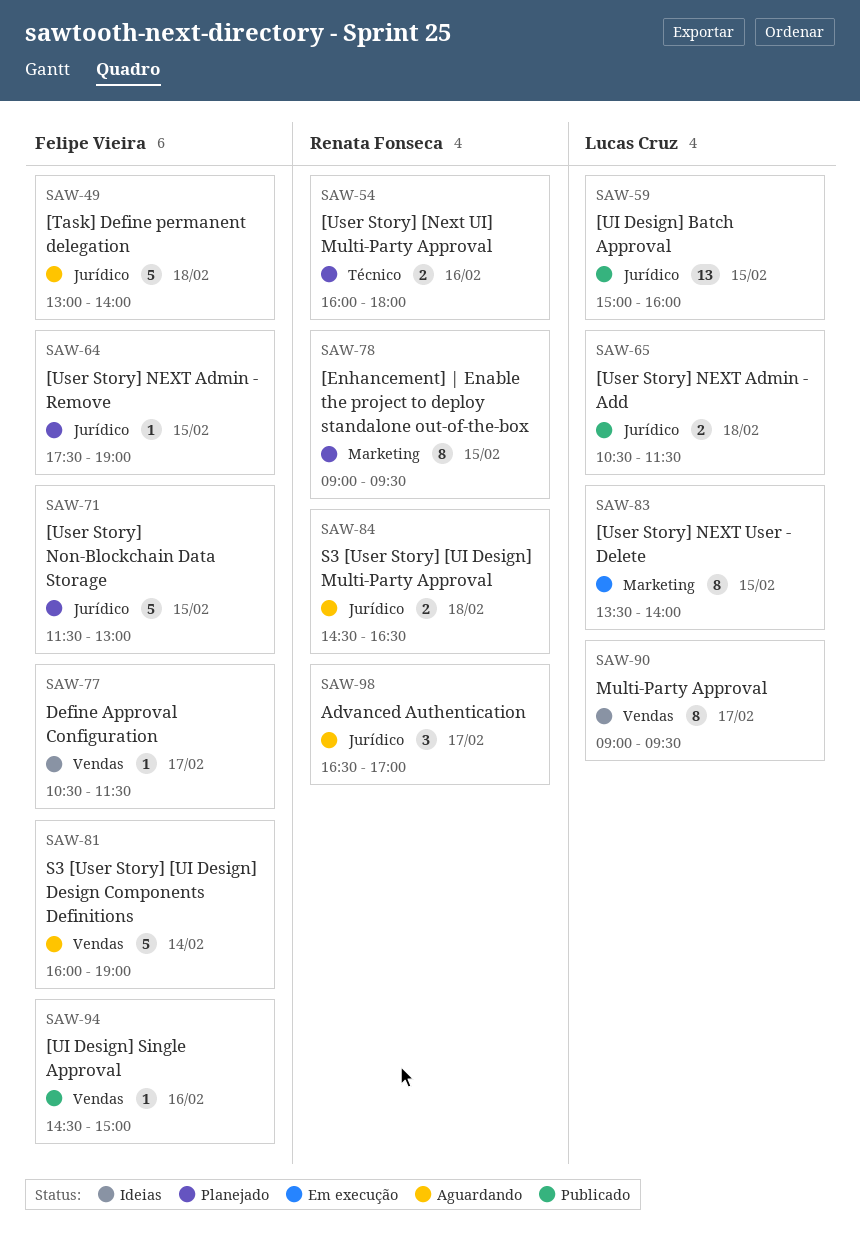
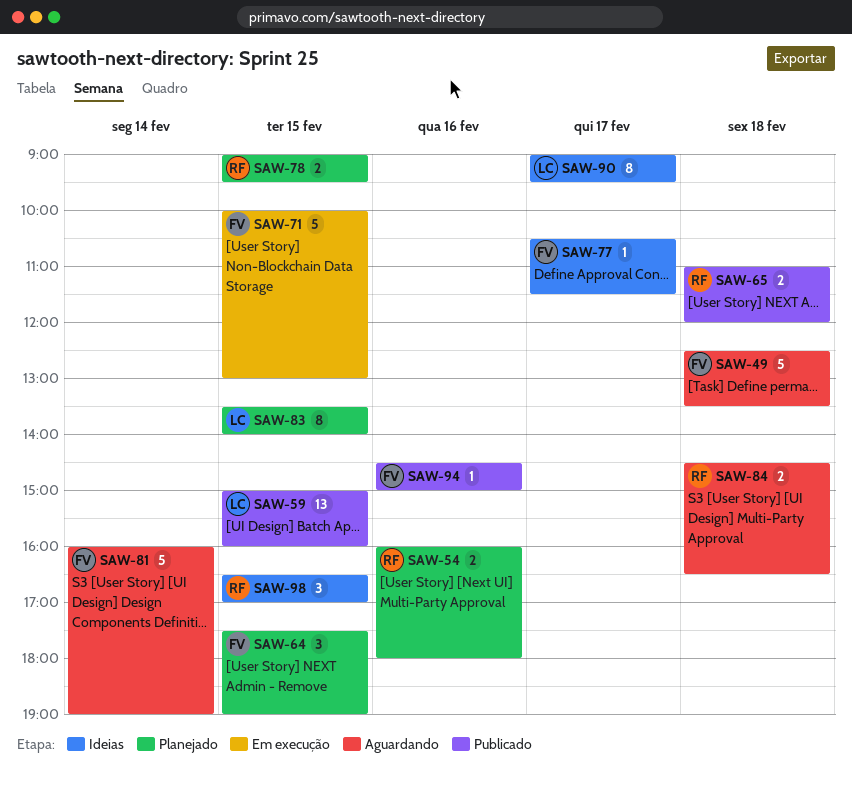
SAW-49, begins: 13:00 -> 12:30
SAW-49, ends: 14:00 -> 13:30
SAW-64, estimate: 1 -> 3
SAW-65, owner: Lucas Cruz -> Renata Fonseca
SAW-65, begins: 10:30 -> 11:00
SAW-65, ends: 11:30 -> 12:00
SAW-71, status: Planejado -> Em execução
SAW-71, begins: 11:30 -> 10:00
SAW-78, estimate: 8 -> 2
SAW-83, status: Em execução -> Planejado
SAW-98, status: Aguardando -> Ideias
SAW-98, day: Feb 17 -> Feb 15

